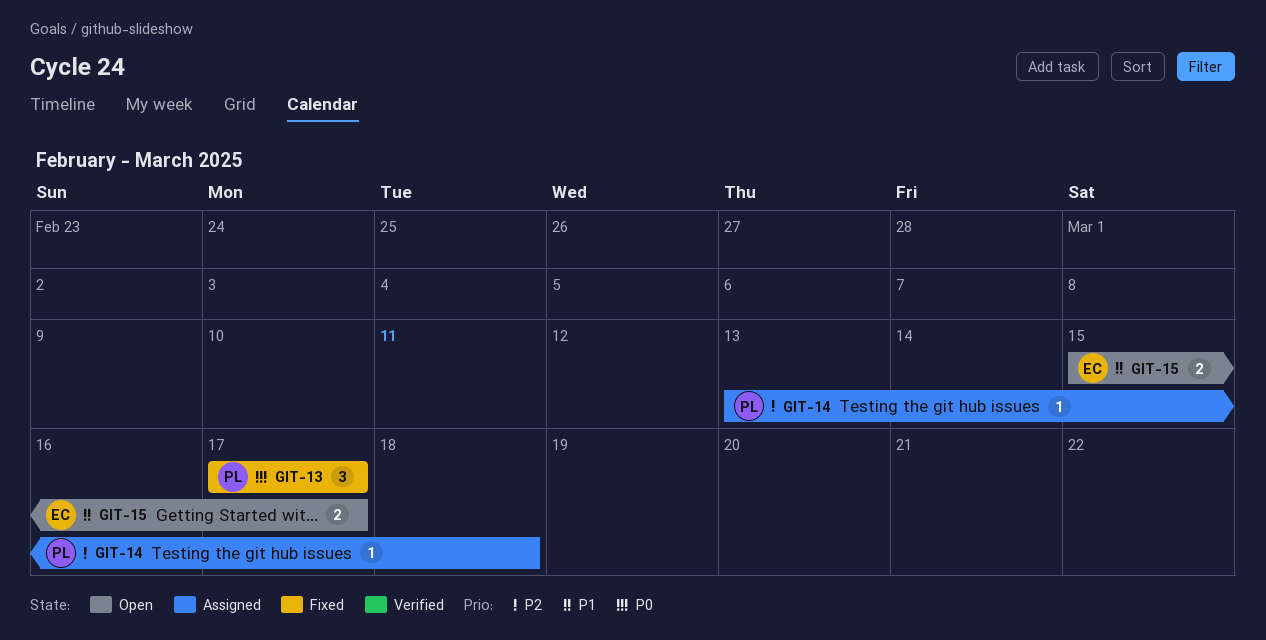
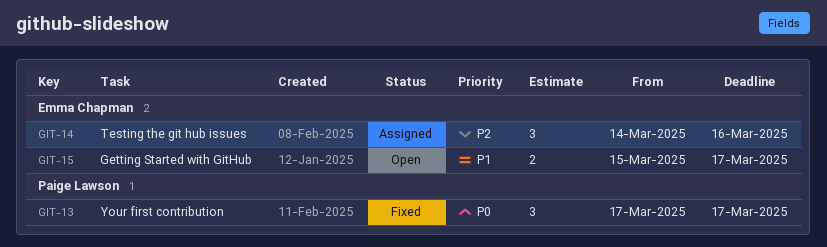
GIT-14, owner: Paige Lawson -> Emma Chapman
GIT-14, estimate: 1 -> 3
GIT-14, start: Mar 13 -> Mar 14
GIT-14, due: Mar 18 -> Mar 16

